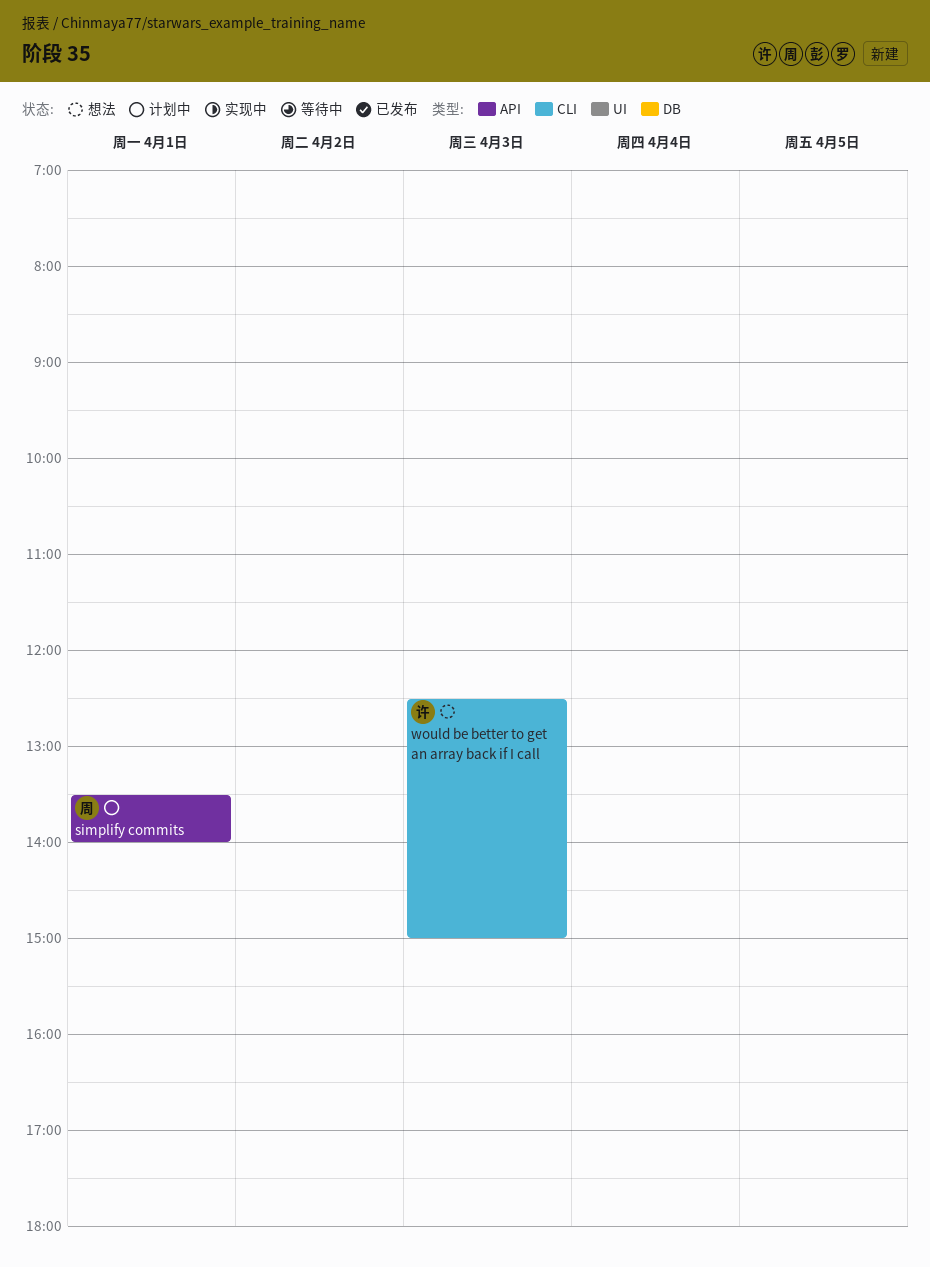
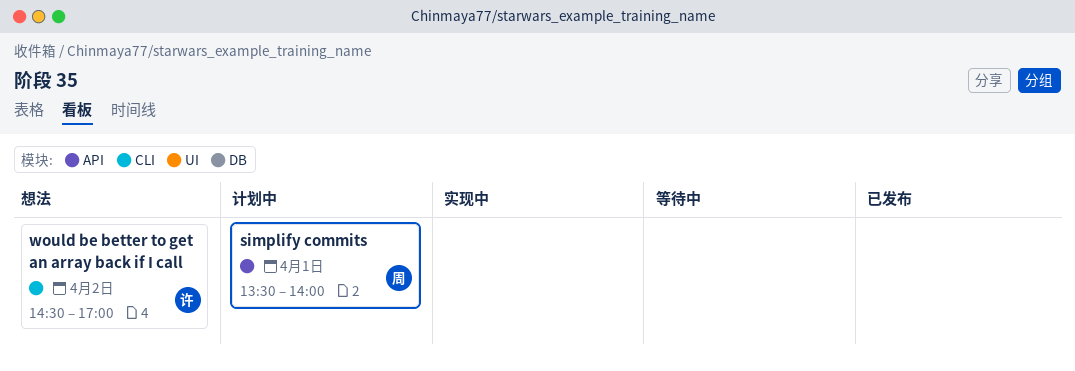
would be better to get an array back if I call, day: Apr 3 -> Apr 2
would be better to get an array back if I call, begins: 12:30 -> 14:30
would be better to get an array back if I call, ends: 15:00 -> 17:00

